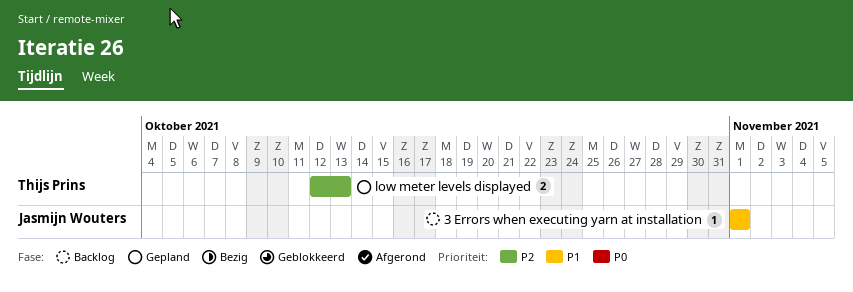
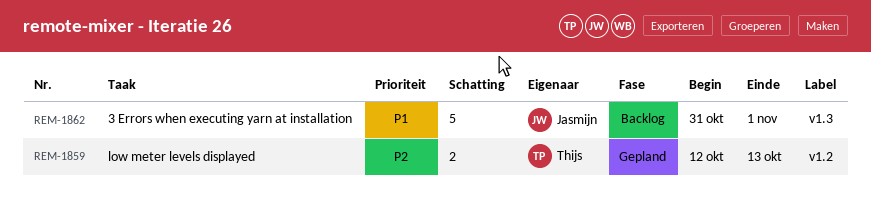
3 Errors when executing yarn at installation, estimate: 1 -> 5
3 Errors when executing yarn at installation, start: Nov 1 -> Oct 31

